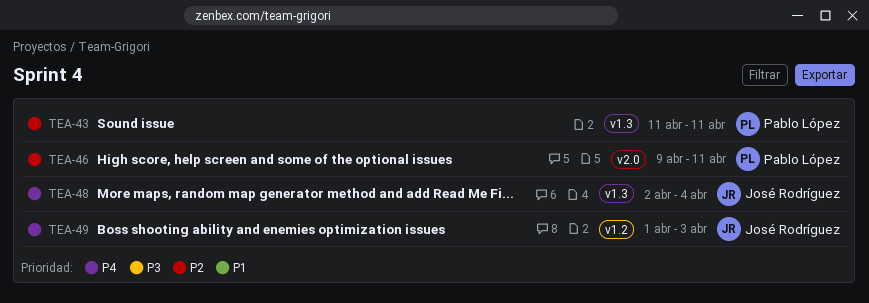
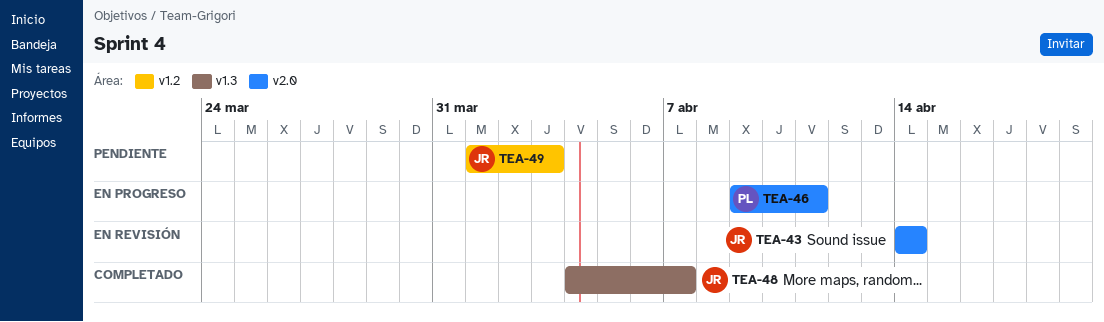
TEA-43, owner: Pablo López -> José Rodríguez
TEA-43, label: v1.3 -> v2.0
TEA-43, start: Apr 11 -> Apr 14
TEA-43, due: Apr 11 -> Apr 14
TEA-48, start: Apr 2 -> Apr 4
TEA-48, due: Apr 4 -> Apr 7

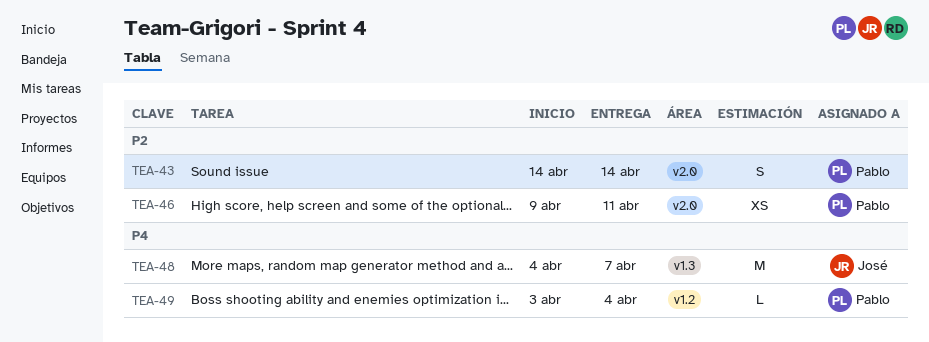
TEA-43, owner: José -> Pablo
TEA-49, owner: José -> Pablo
TEA-49, start: Apr 1 -> Apr 3
TEA-49, due: Apr 3 -> Apr 4

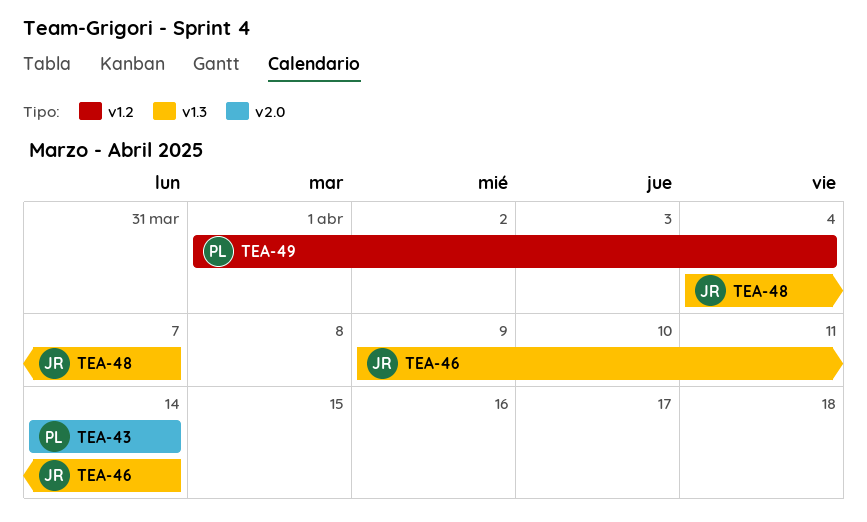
TEA-46, owner: Pablo -> José
TEA-46, label: v2.0 -> v1.3
TEA-46, due: Apr 11 -> Apr 14
TEA-49, start: Apr 3 -> Apr 1

